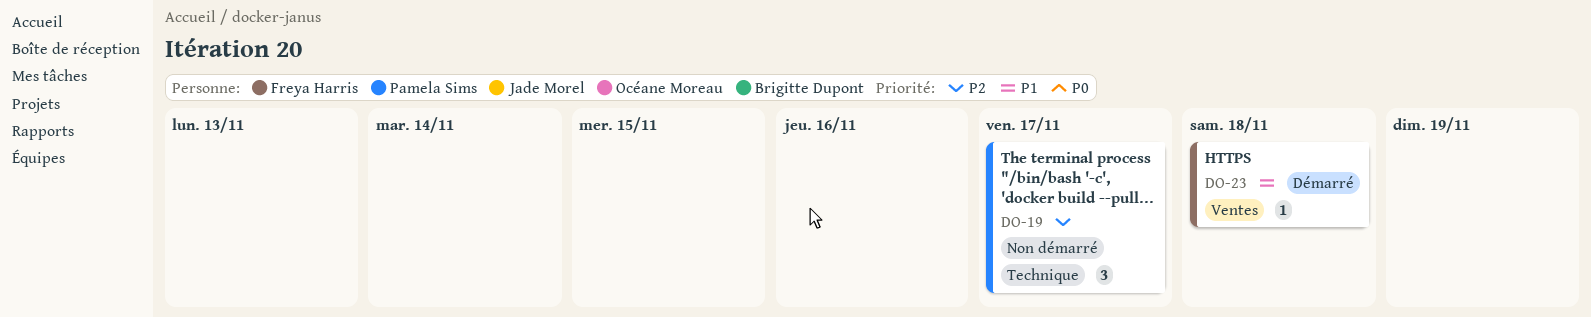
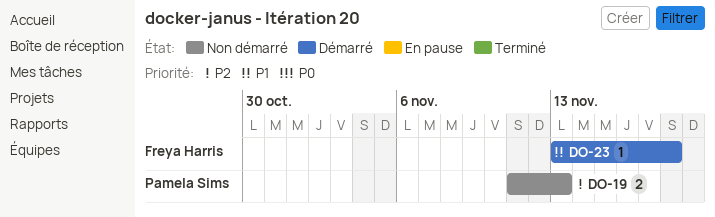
DO-19, estimate: 3 -> 2
DO-19, due: Nov 17 -> Nov 13

